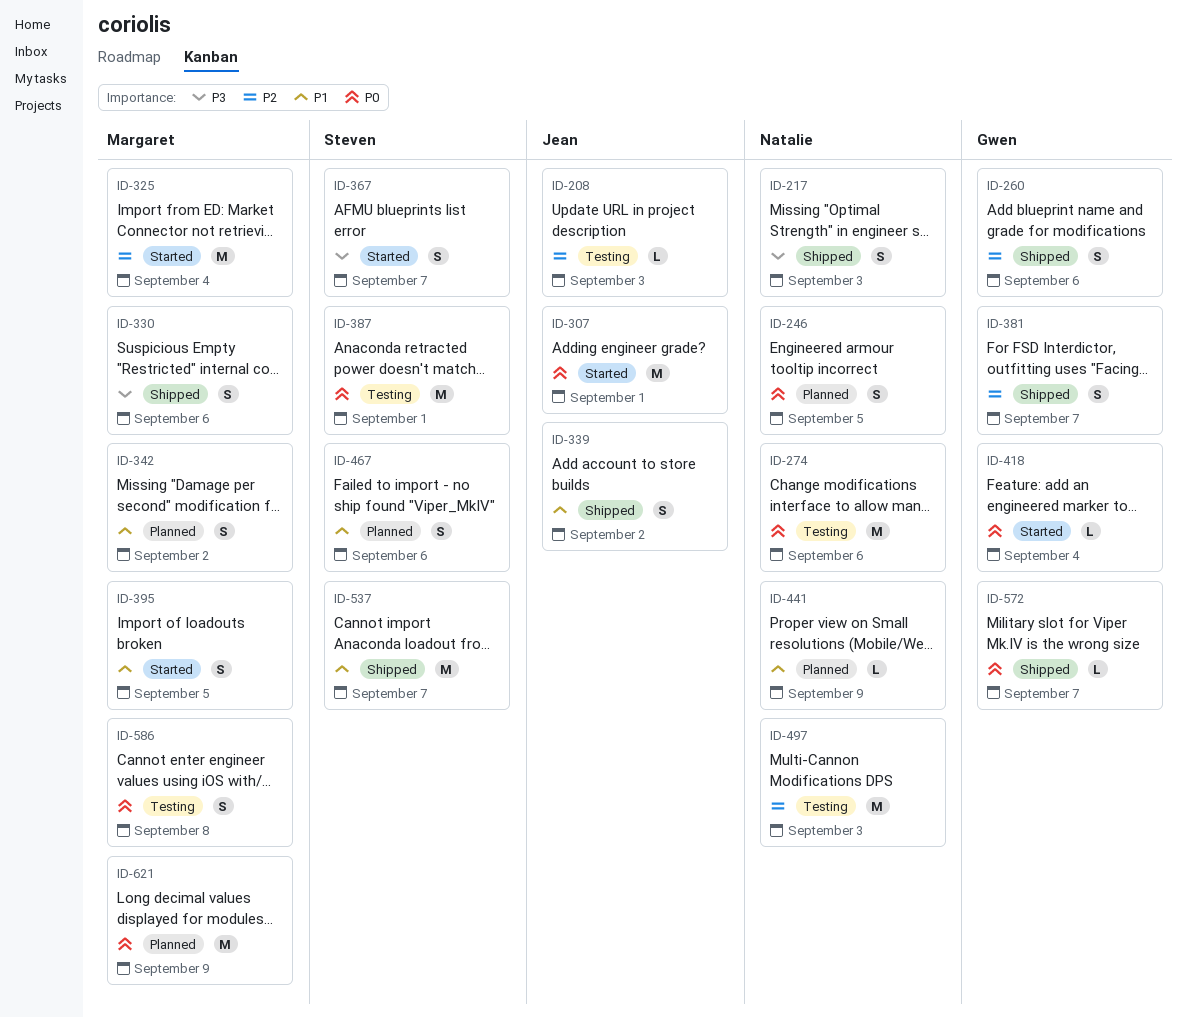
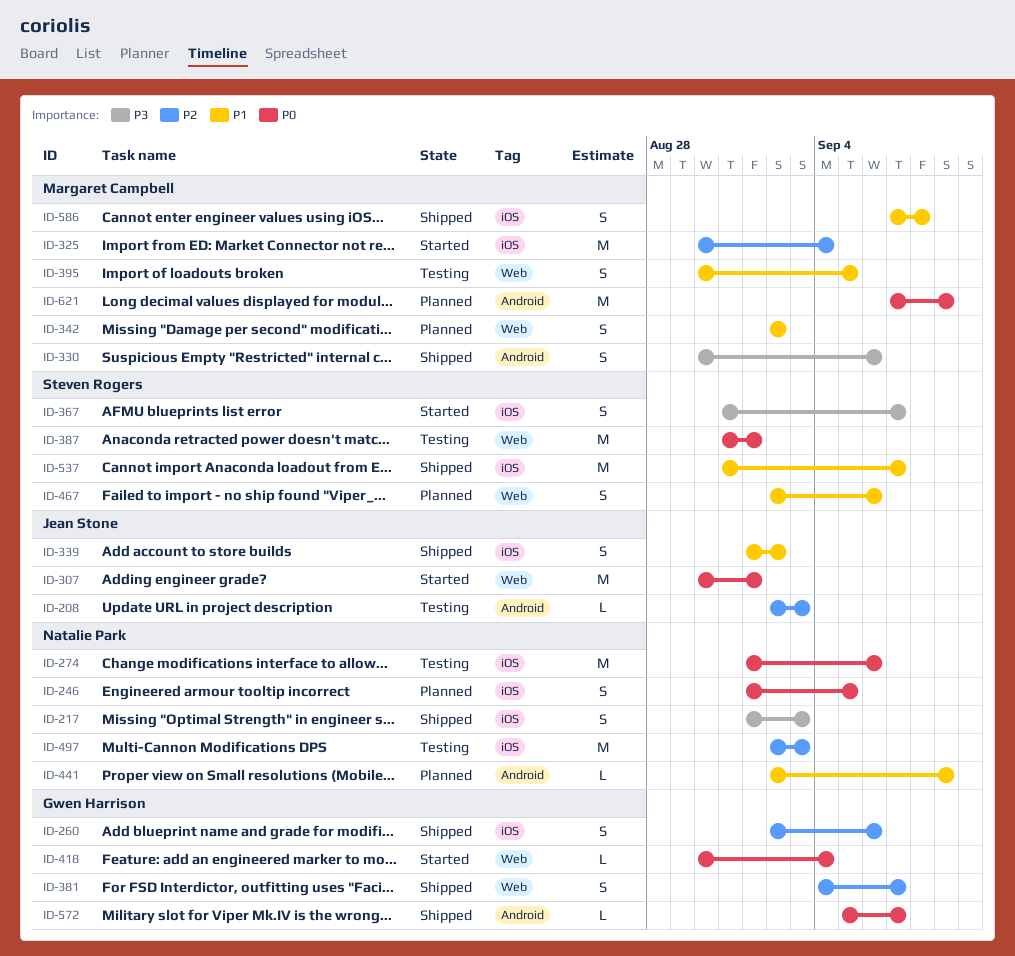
ID-395, status: Started -> Testing
ID-586, status: Testing -> Shipped
ID-586, priority: P0 -> P1

